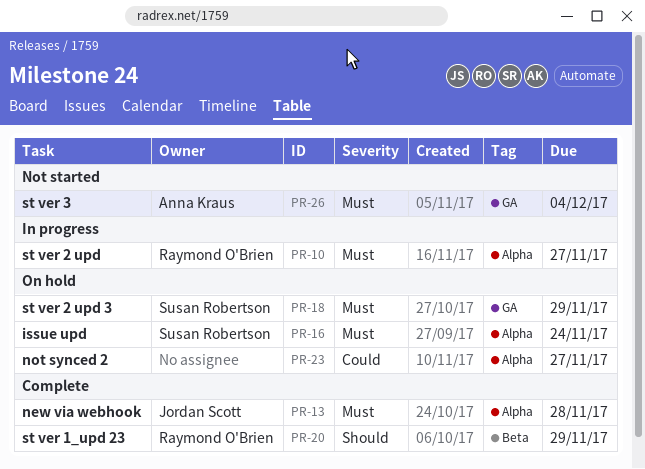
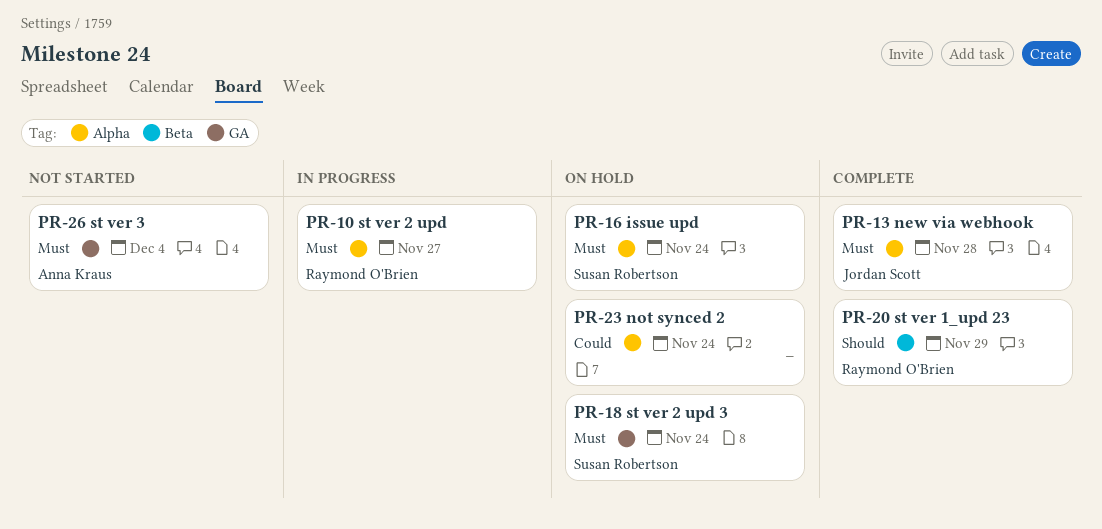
PR-18, due: Nov 29 -> Nov 24
PR-23, due: Nov 27 -> Nov 24

